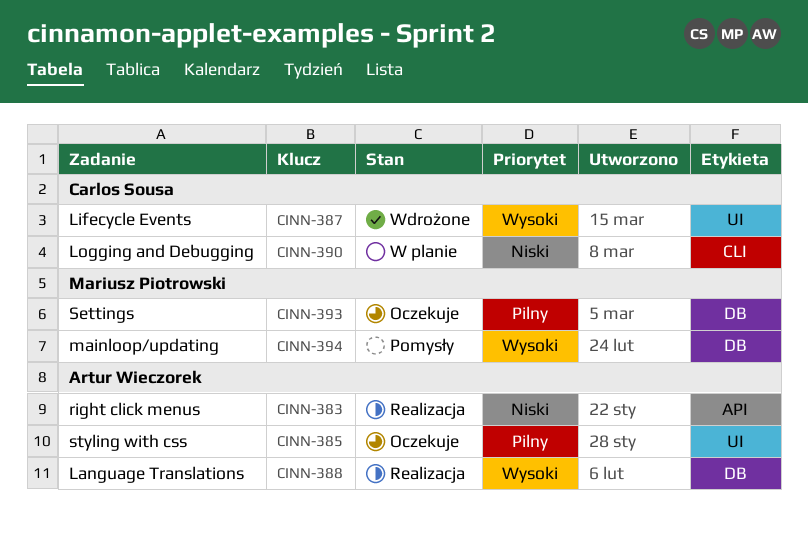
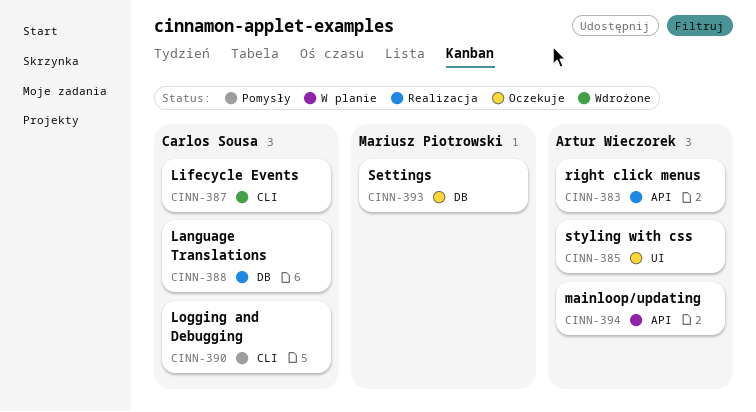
CINN-387, label: UI -> CLI
CINN-388, owner: Artur Wieczorek -> Carlos Sousa
CINN-390, status: W planie -> Pomysły
CINN-394, status: Pomysły -> W planie
CINN-394, owner: Mariusz Piotrowski -> Artur Wieczorek
CINN-394, label: DB -> API

